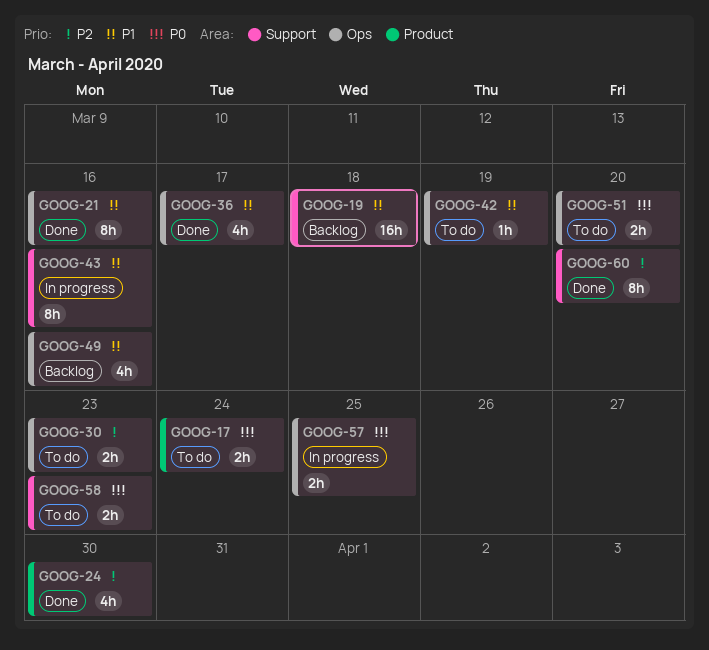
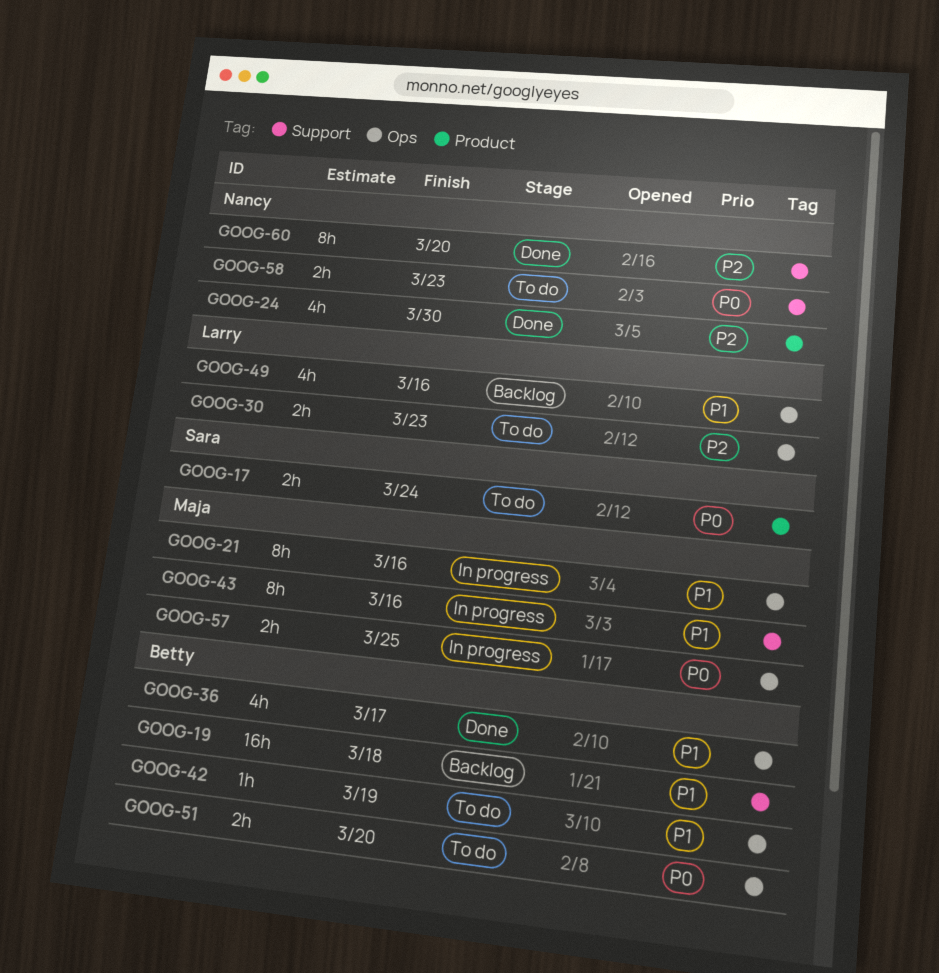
GOOG-21, status: Done -> In progress

